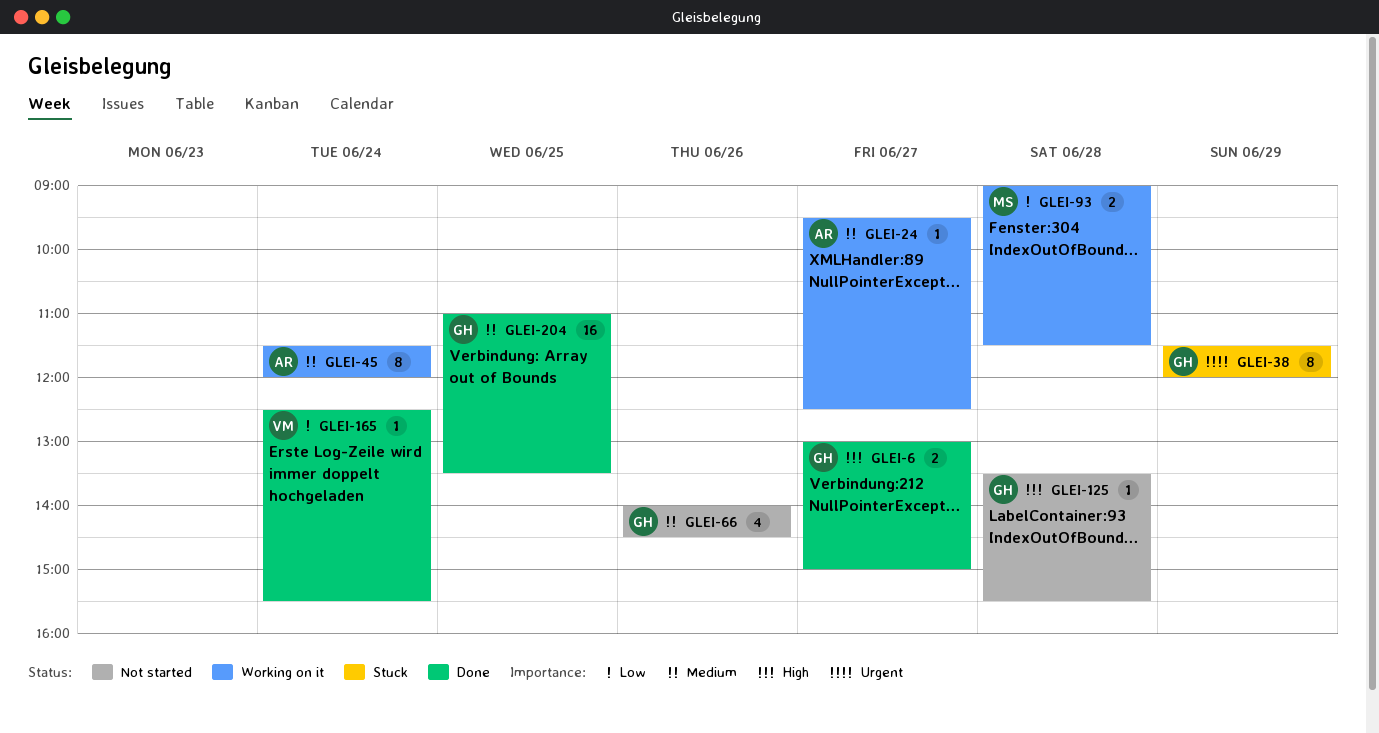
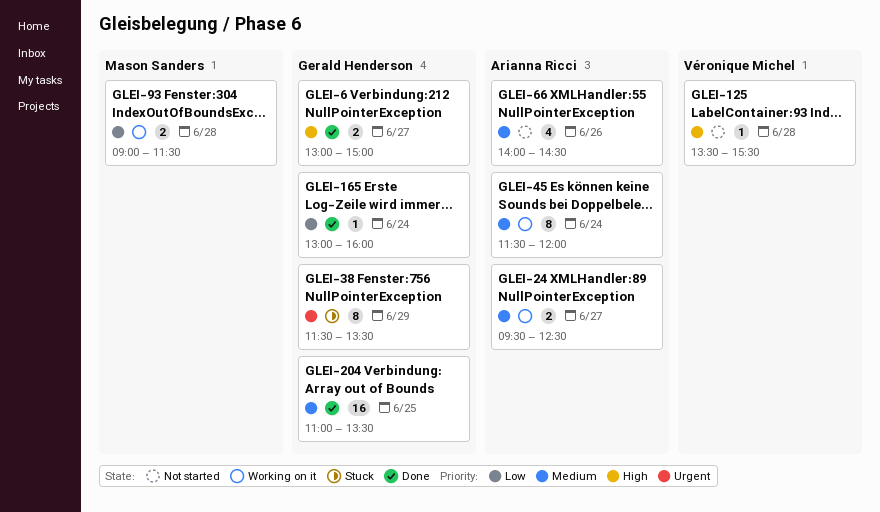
GLEI-24, estimate: 1 -> 2
GLEI-38, ends: 12:00 -> 13:30
GLEI-66, owner: Gerald Henderson -> Arianna Ricci
GLEI-125, owner: Gerald Henderson -> Véronique Michel
GLEI-165, owner: Véronique Michel -> Gerald Henderson
GLEI-165, begins: 12:30 -> 13:00
GLEI-165, ends: 15:30 -> 16:00

